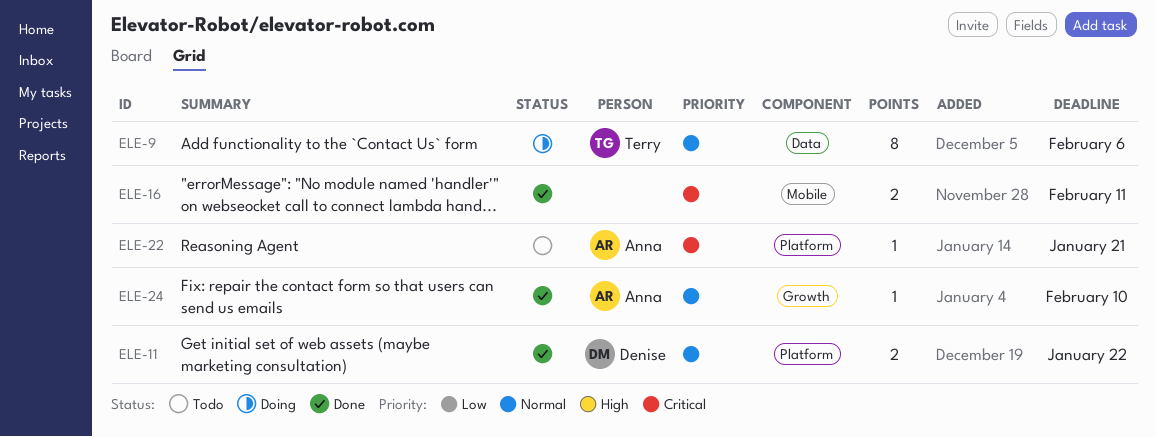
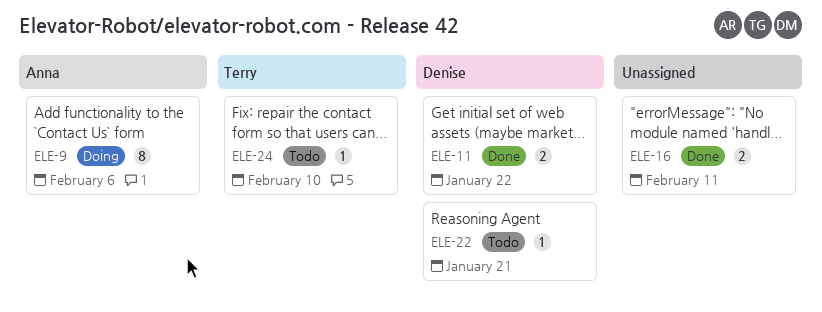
ELE-9, owner: Terry -> Anna
ELE-22, owner: Anna -> Denise
ELE-24, status: Done -> Todo
ELE-24, owner: Anna -> Terry

